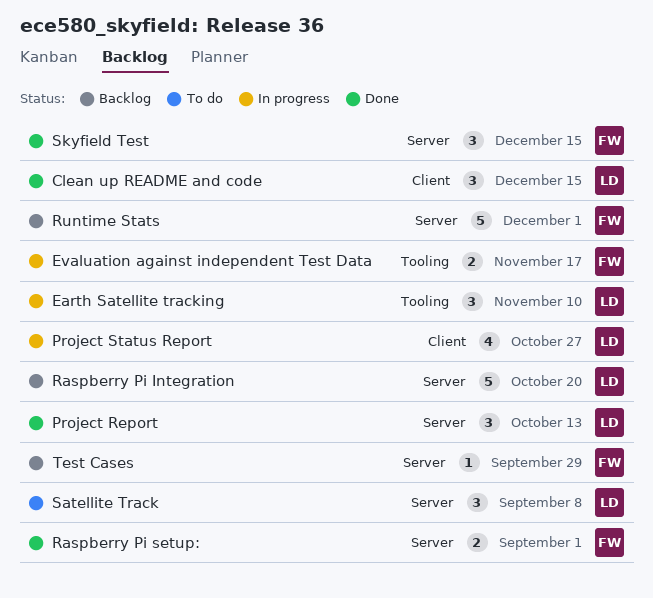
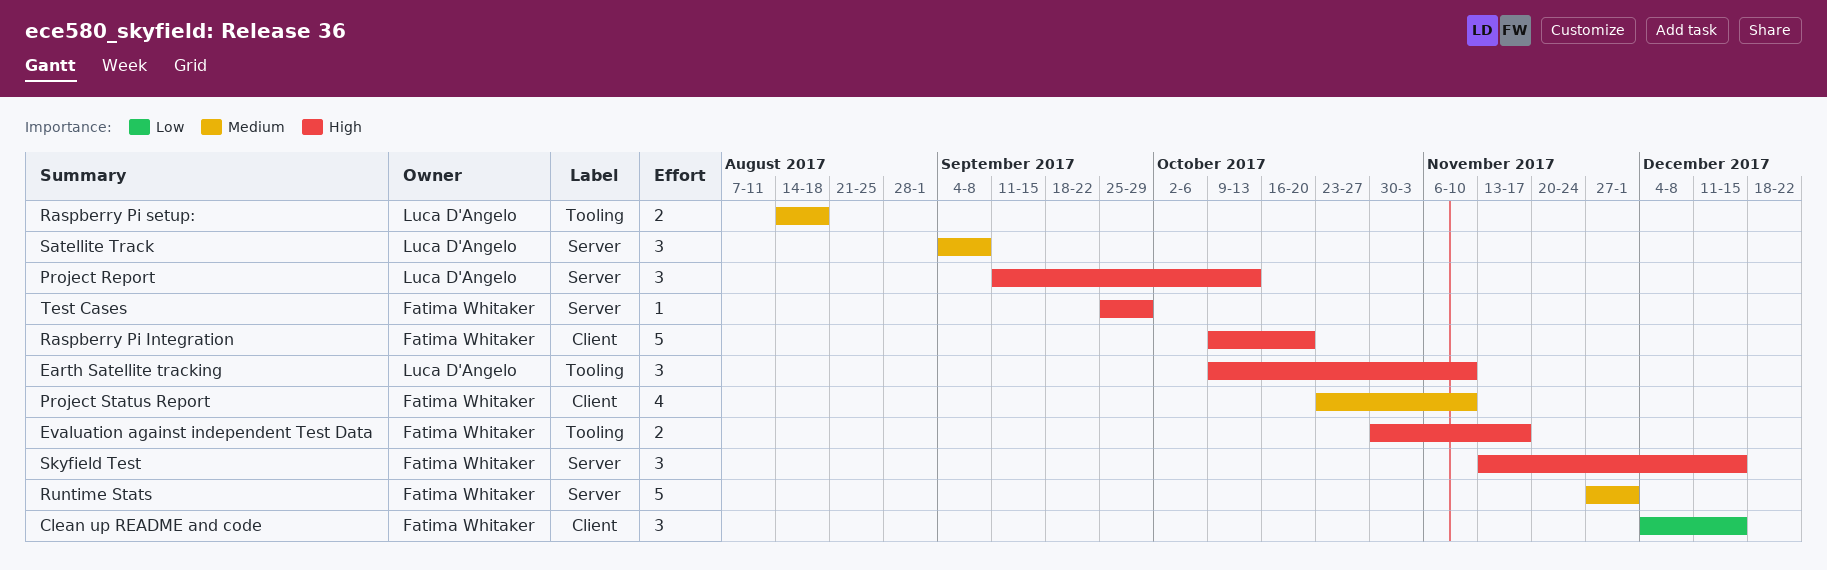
Clean up README and code, owner: Luca D'Angelo -> Fatima Whitaker
Project Status Report, owner: Luca D'Angelo -> Fatima Whitaker
Project Status Report, due: Oct 27 -> Nov 10
Raspberry Pi Integration, owner: Luca D'Angelo -> Fatima Whitaker
Raspberry Pi Integration, label: Server -> Client
Raspberry Pi setup:, owner: Fatima Whitaker -> Luca D'Angelo
Raspberry Pi setup:, label: Server -> Tooling
Raspberry Pi setup:, due: Sep 1 -> Aug 18

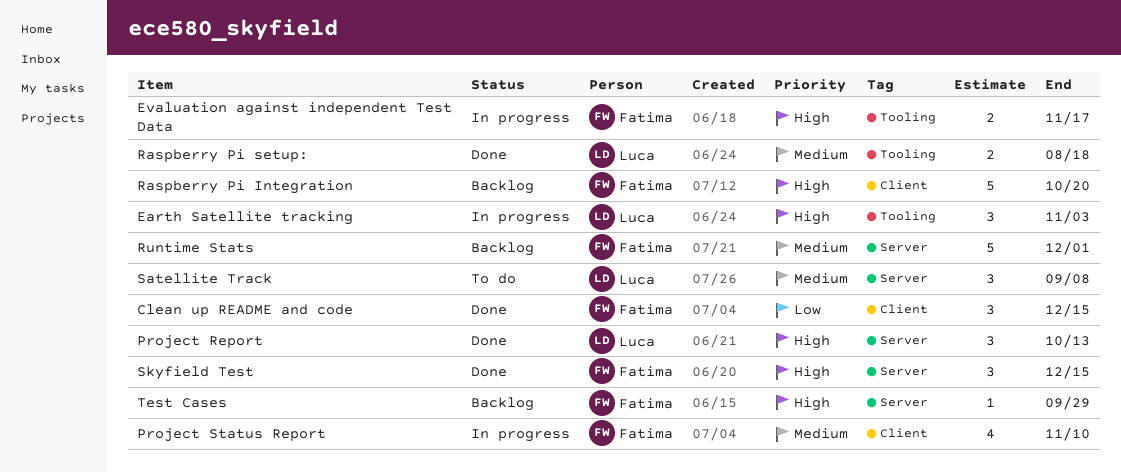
Earth Satellite tracking, due: Nov 10 -> Nov 3

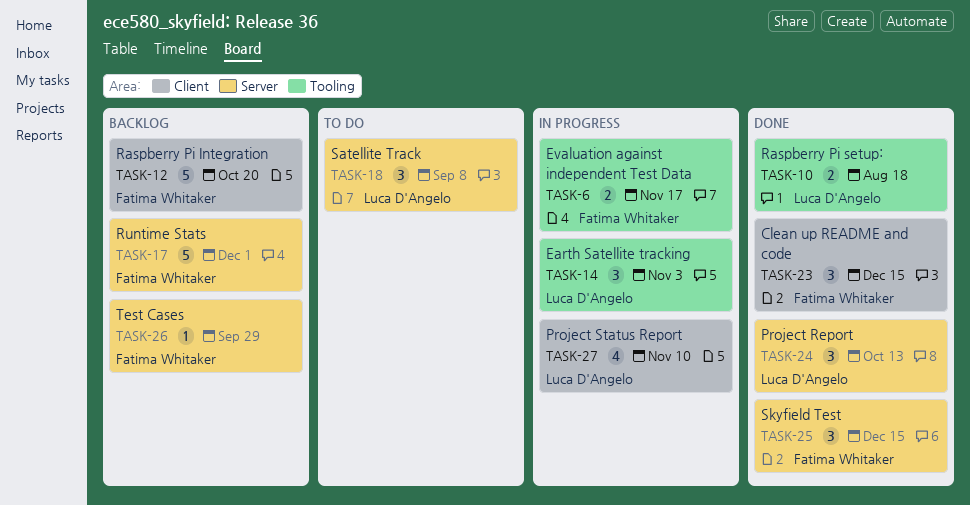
Project Status Report, owner: Fatima Whitaker -> Luca D'Angelo

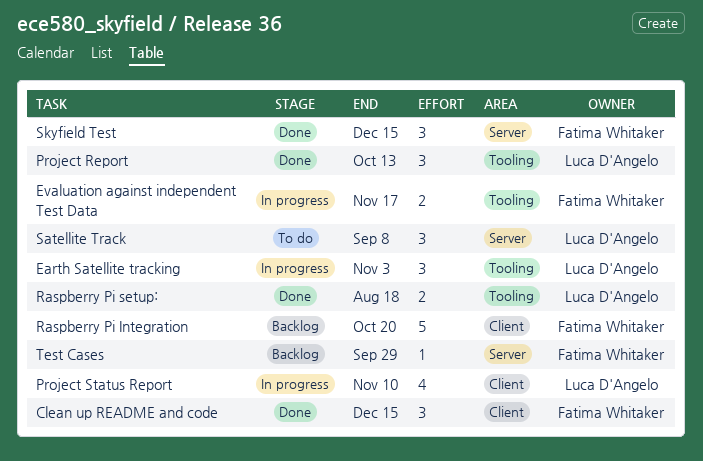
Project Report, label: Server -> Tooling
Runtime Stats: present -> none

